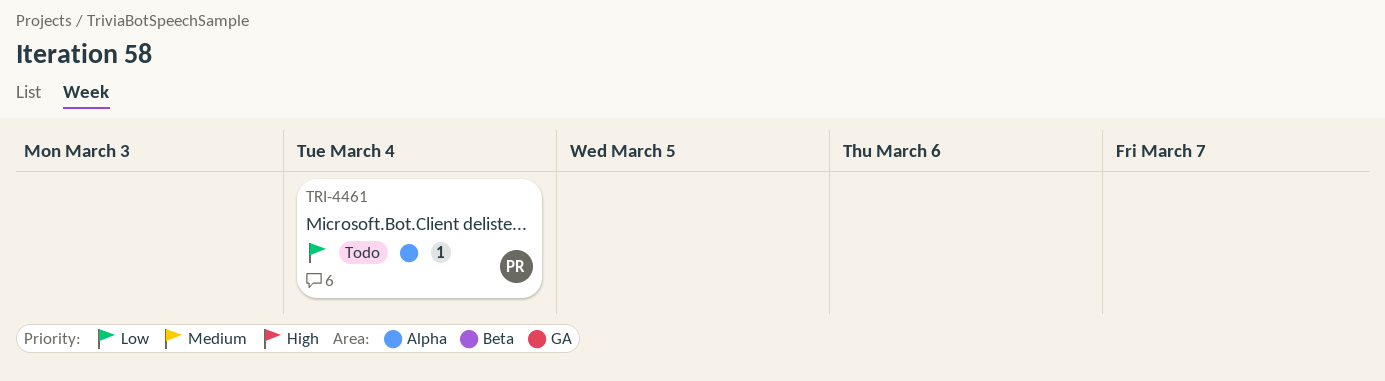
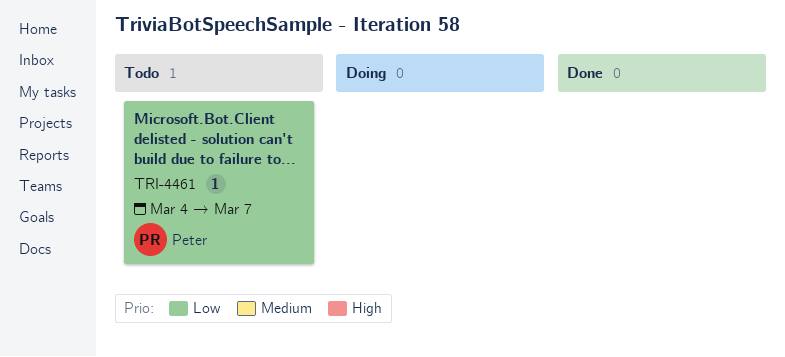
TRI-4461, due: Mar 4 -> Mar 7

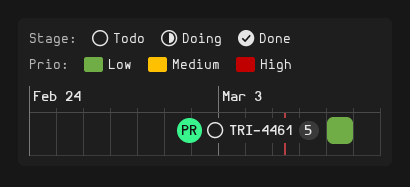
TRI-4461, estimate: 1 -> 5
TRI-4461, start: Mar 4 -> Mar 7

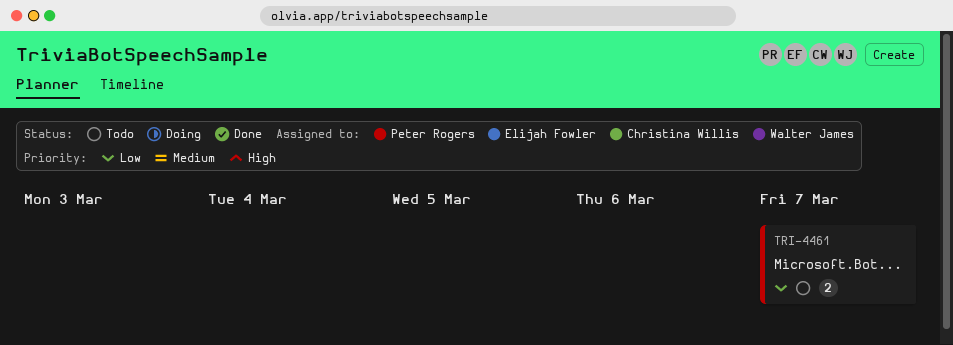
TRI-4461, estimate: 5 -> 2

